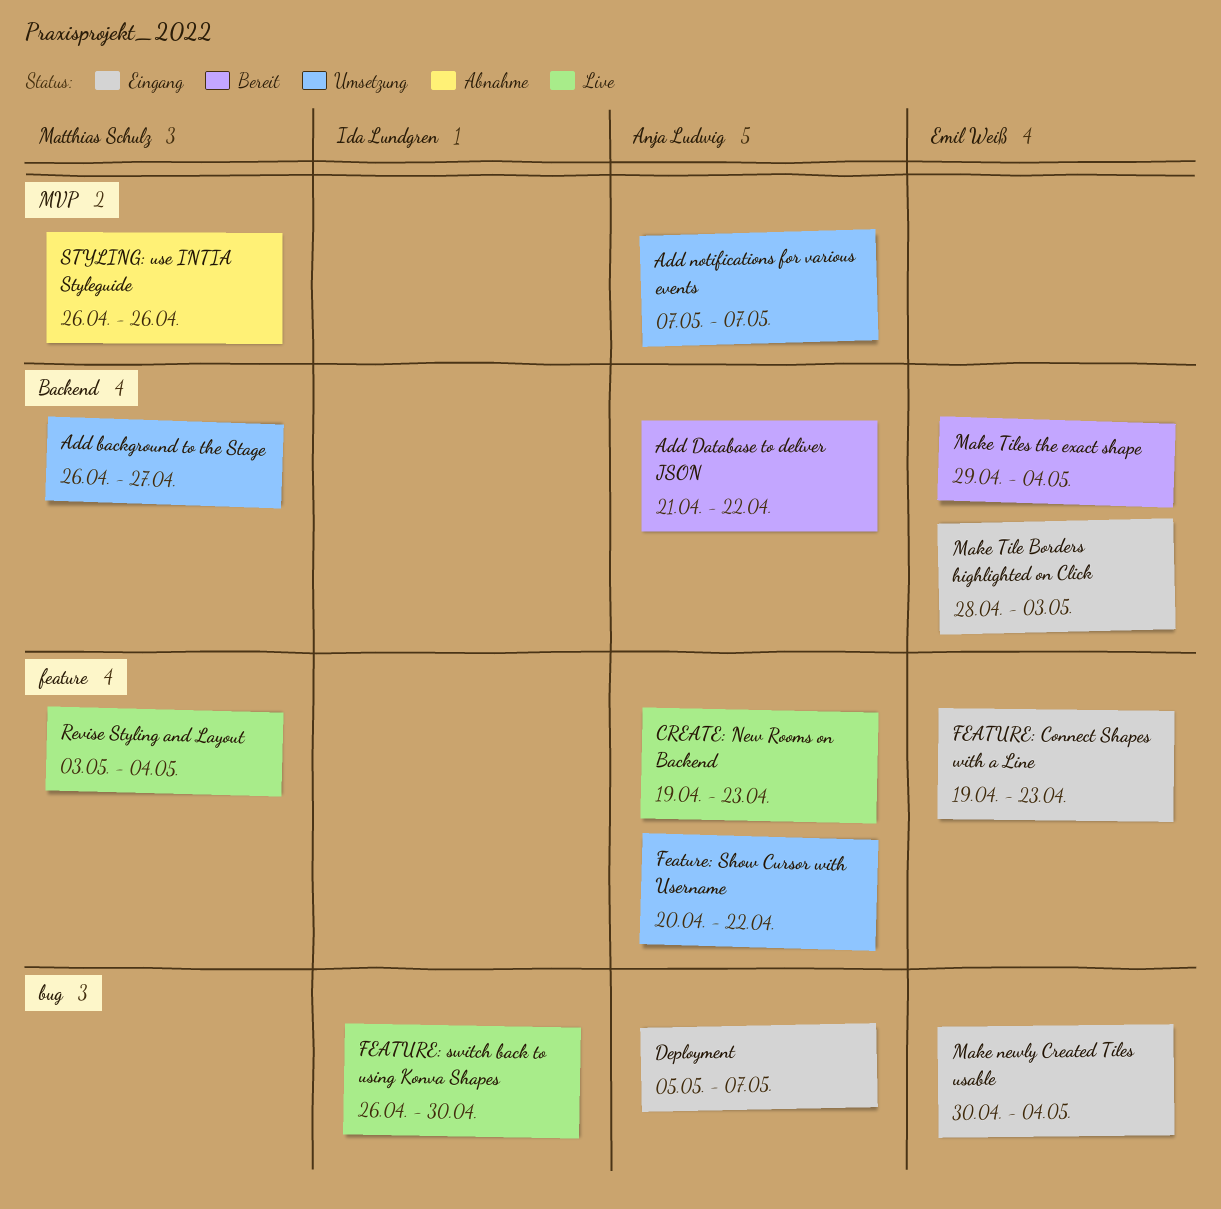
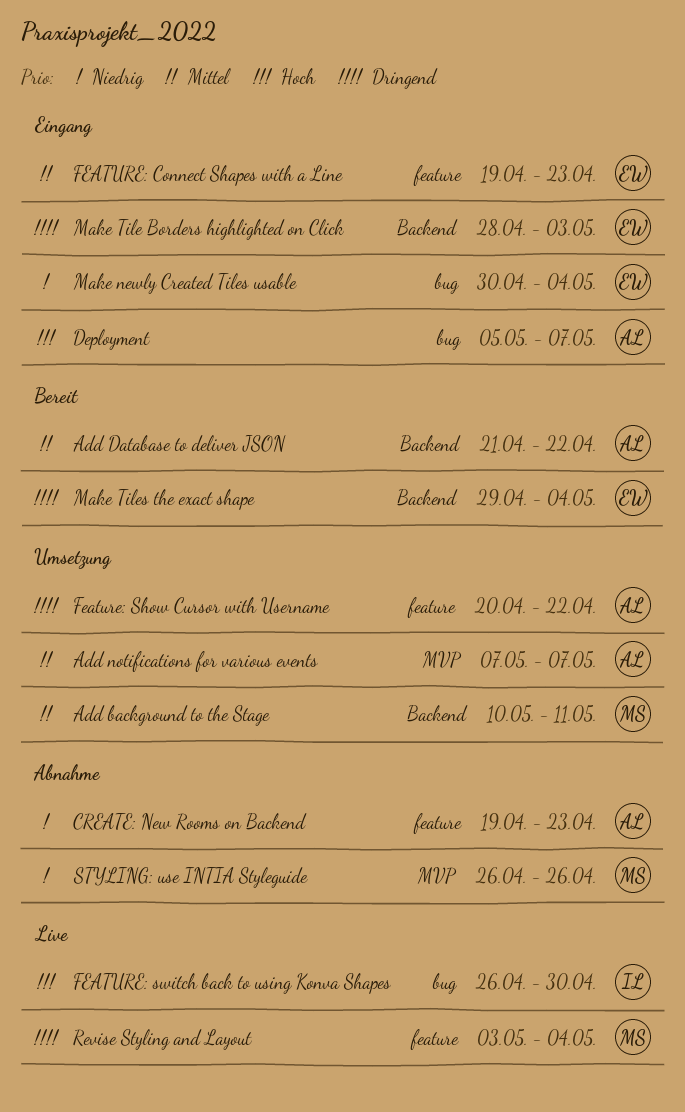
Add background to the Stage, start: Apr 26 -> May 10
Add background to the Stage, due: Apr 27 -> May 11
CREATE: New Rooms on Backend, status: Live -> Abnahme

